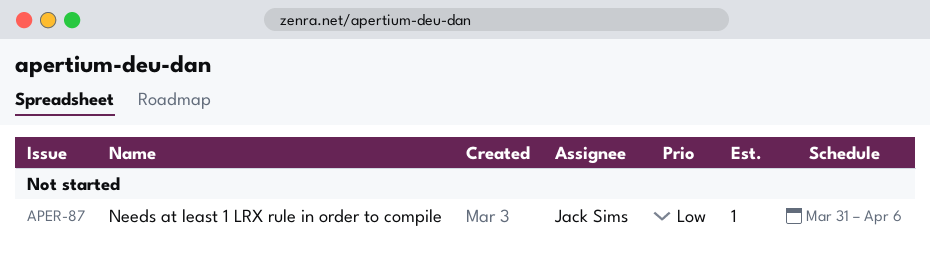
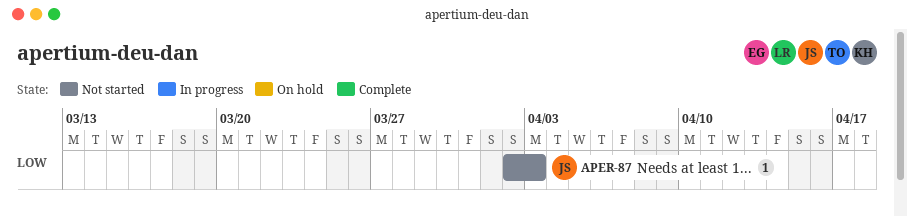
APER-87, start: Mar 31 -> Apr 2
APER-87, due: Apr 6 -> Apr 3

